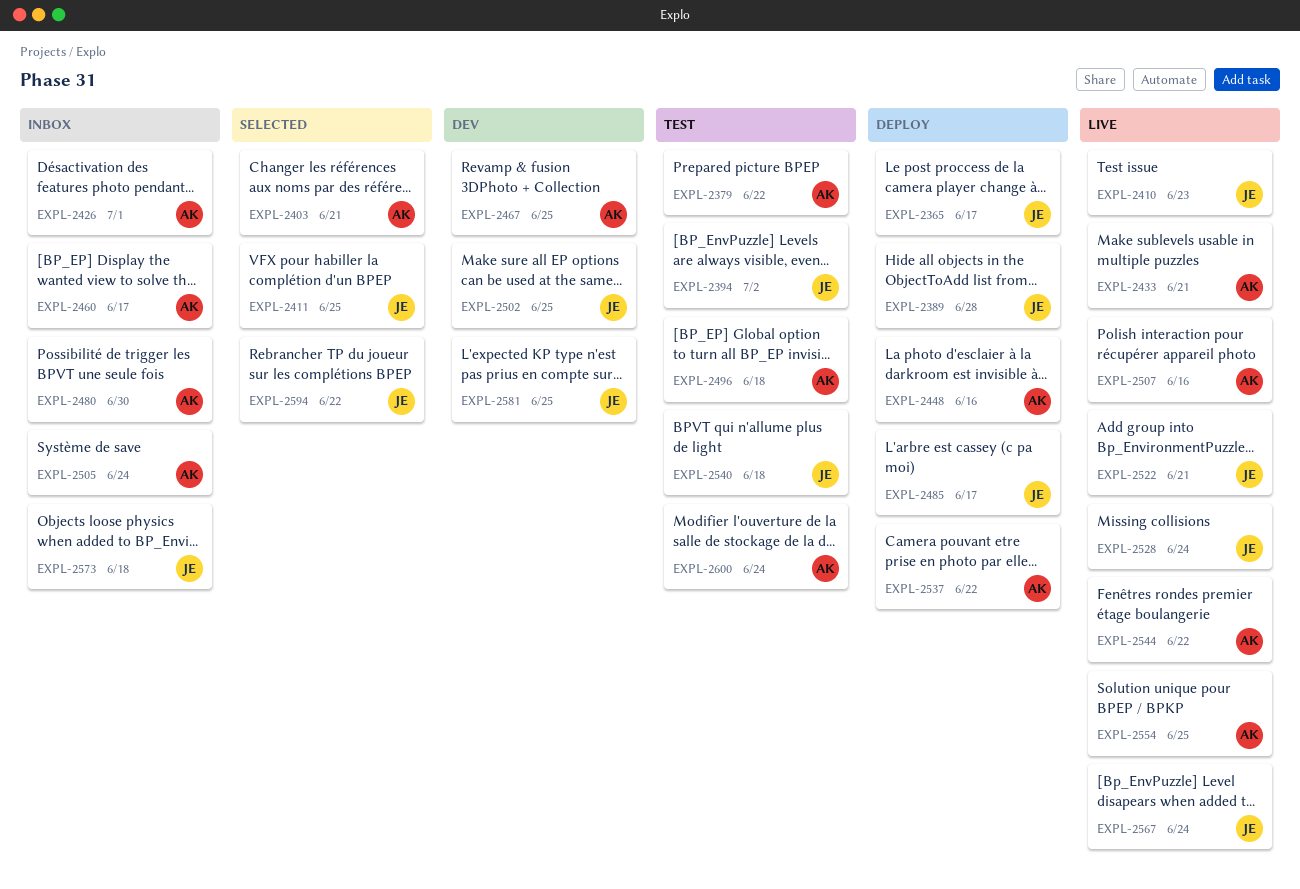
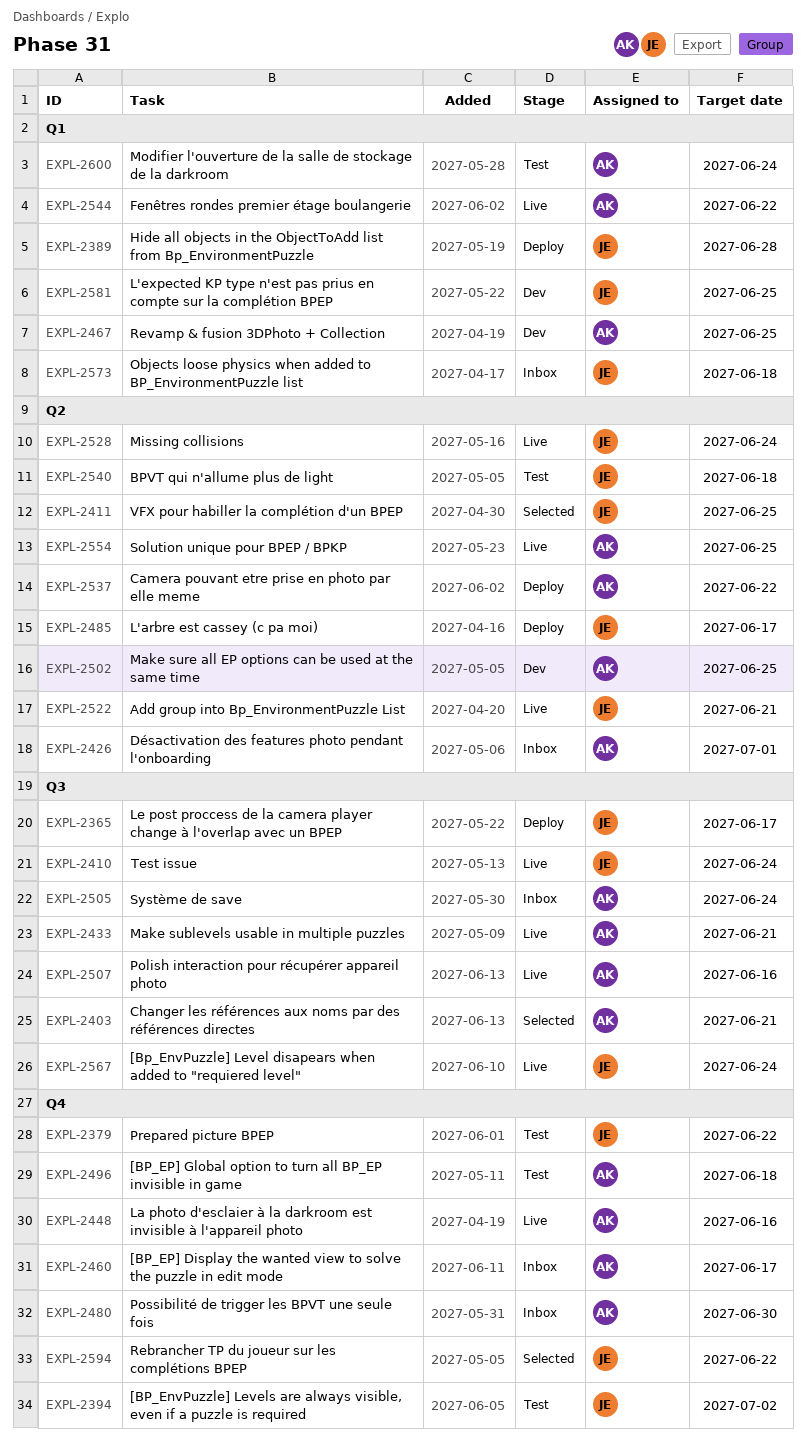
EXPL-2379, owner: AK -> JE
EXPL-2410, due: Jun 23 -> Jun 24
EXPL-2448, status: Deploy -> Live
EXPL-2502, owner: JE -> AK

